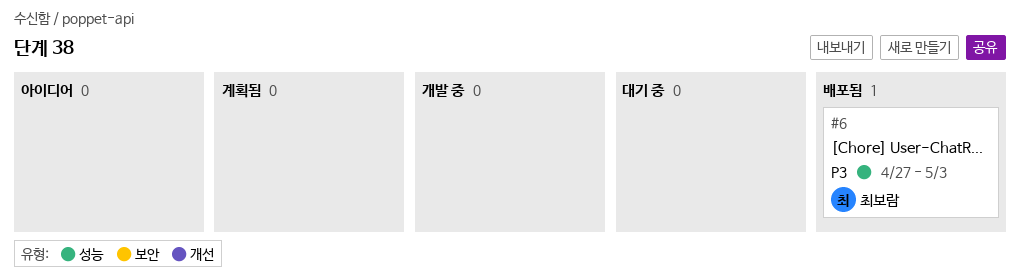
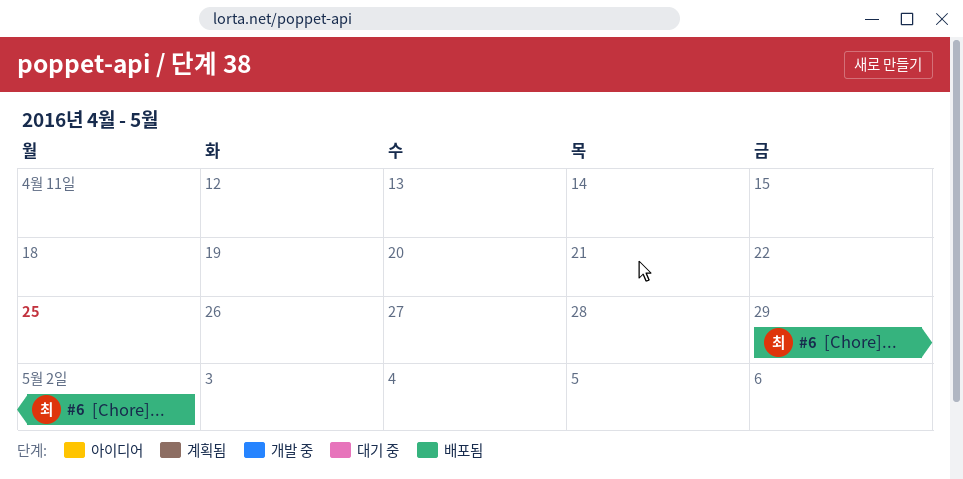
#6, start: Apr 27 -> Apr 29
#6, due: May 3 -> May 2

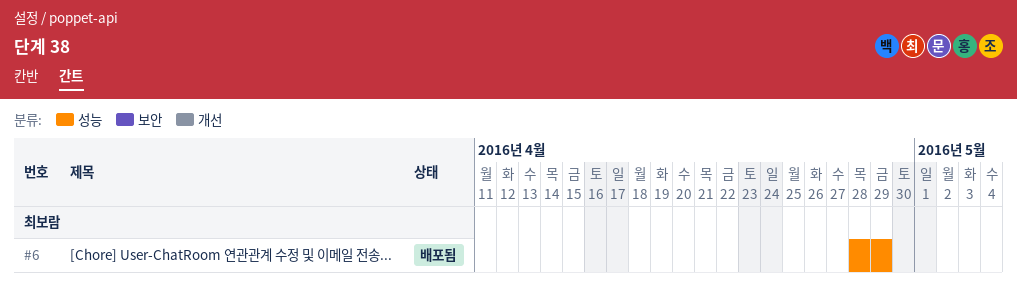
#6, start: Apr 29 -> Apr 28
#6, due: May 2 -> Apr 29

